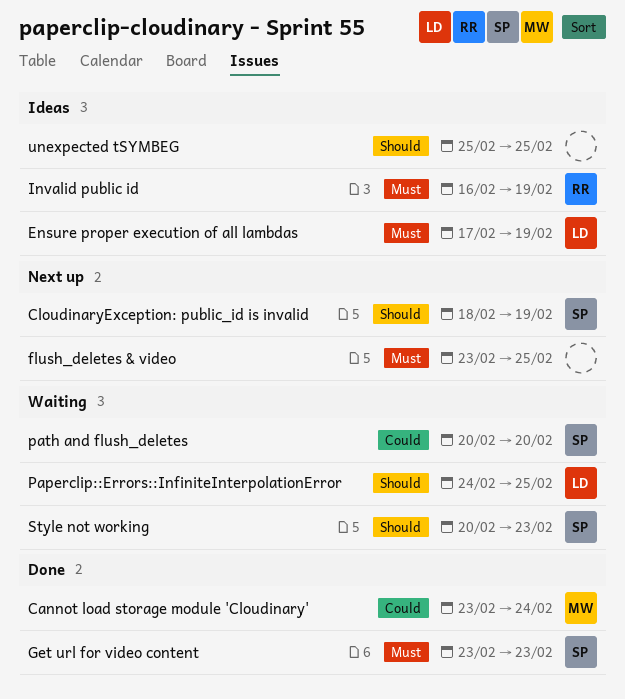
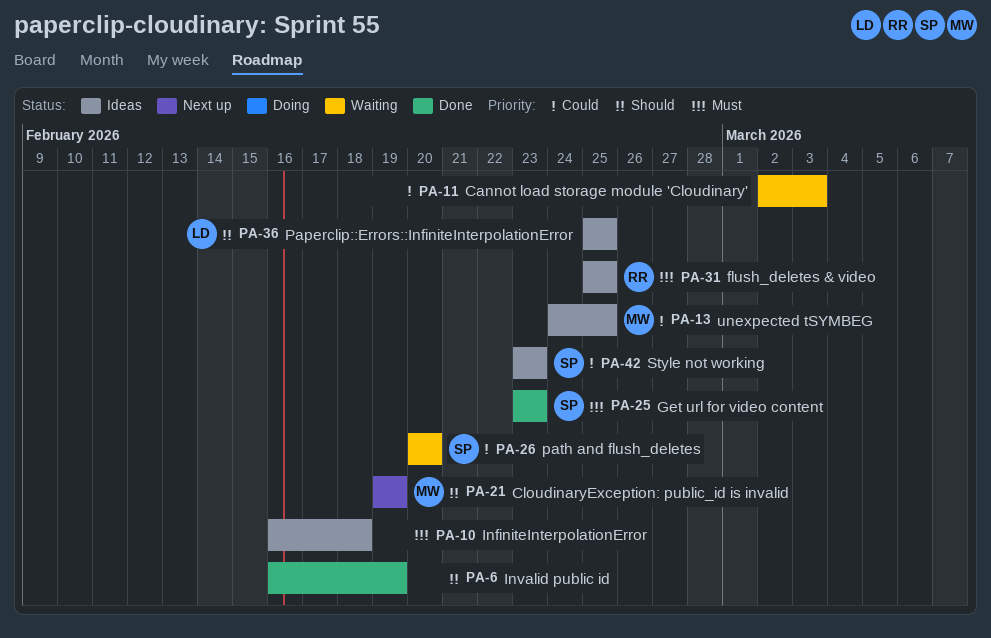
Cannot load storage module 'Cloudinary', status: Done -> Waiting
Cannot load storage module 'Cloudinary', owner: MW -> none
Cannot load storage module 'Cloudinary', start: Feb 23 -> Mar 2
Cannot load storage module 'Cloudinary', due: Feb 24 -> Mar 3
CloudinaryException: public_id is invalid, owner: SP -> MW
CloudinaryException: public_id is invalid, start: Feb 18 -> Feb 19
Ensure proper execution of all lambdas: present -> none
flush_deletes & video, status: Next up -> Ideas
flush_deletes & video, owner: none -> RR
flush_deletes & video, start: Feb 23 -> Feb 25
InfiniteInterpolationError: none -> present
Invalid public id, status: Ideas -> Done
Invalid public id, owner: RR -> none
Invalid public id, priority: Must -> Should
Paperclip::Errors::InfiniteInterpolationError, status: Waiting -> Ideas
Paperclip::Errors::InfiniteInterpolationError, start: Feb 24 -> Feb 25
Style not working, status: Waiting -> Ideas
Style not working, priority: Should -> Could
Style not working, start: Feb 20 -> Feb 23
unexpected tSYMBEG, owner: none -> MW
unexpected tSYMBEG, priority: Should -> Could
unexpected tSYMBEG, start: Feb 25 -> Feb 24

